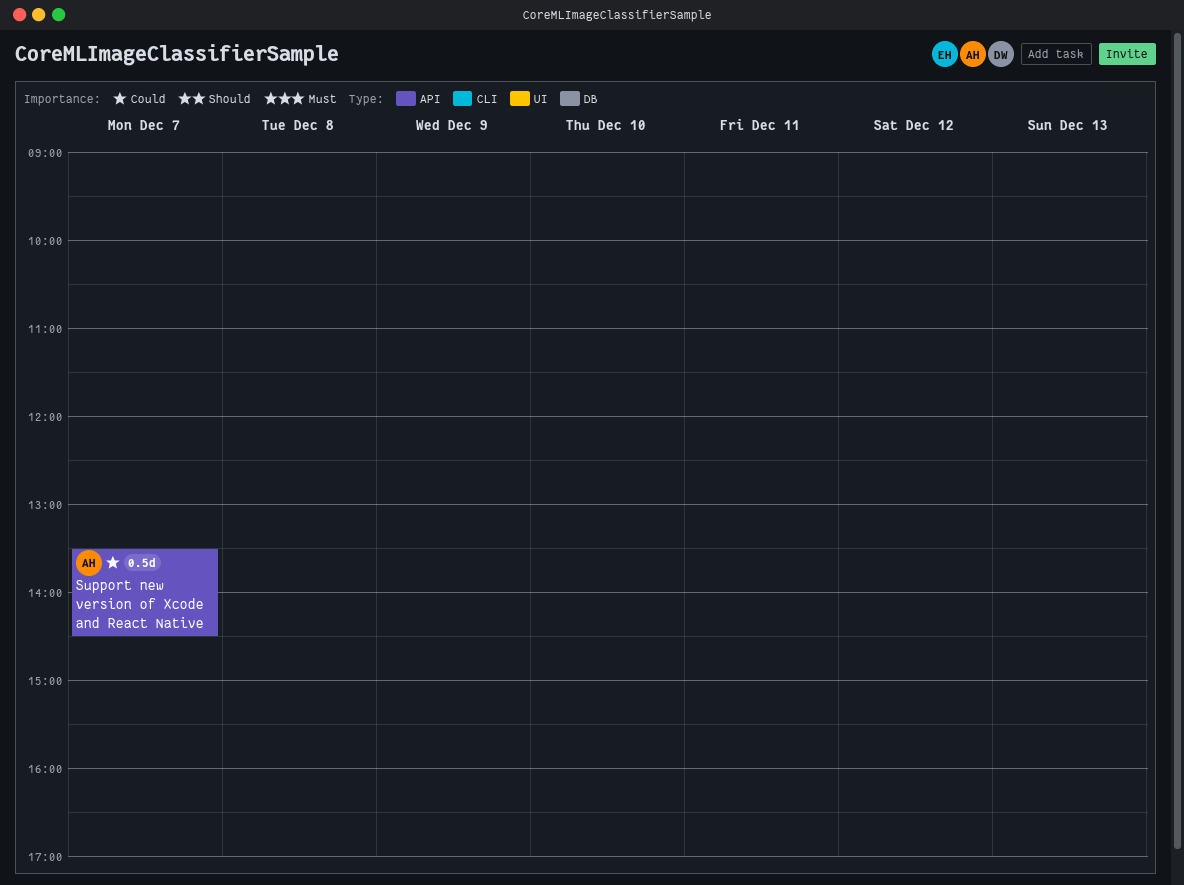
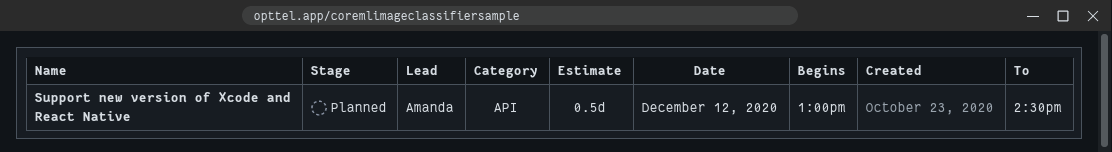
Support new version of Xcode and React Native, day: Dec 7 -> Dec 12
Support new version of Xcode and React Native, begins: 13:30 -> 13:00

